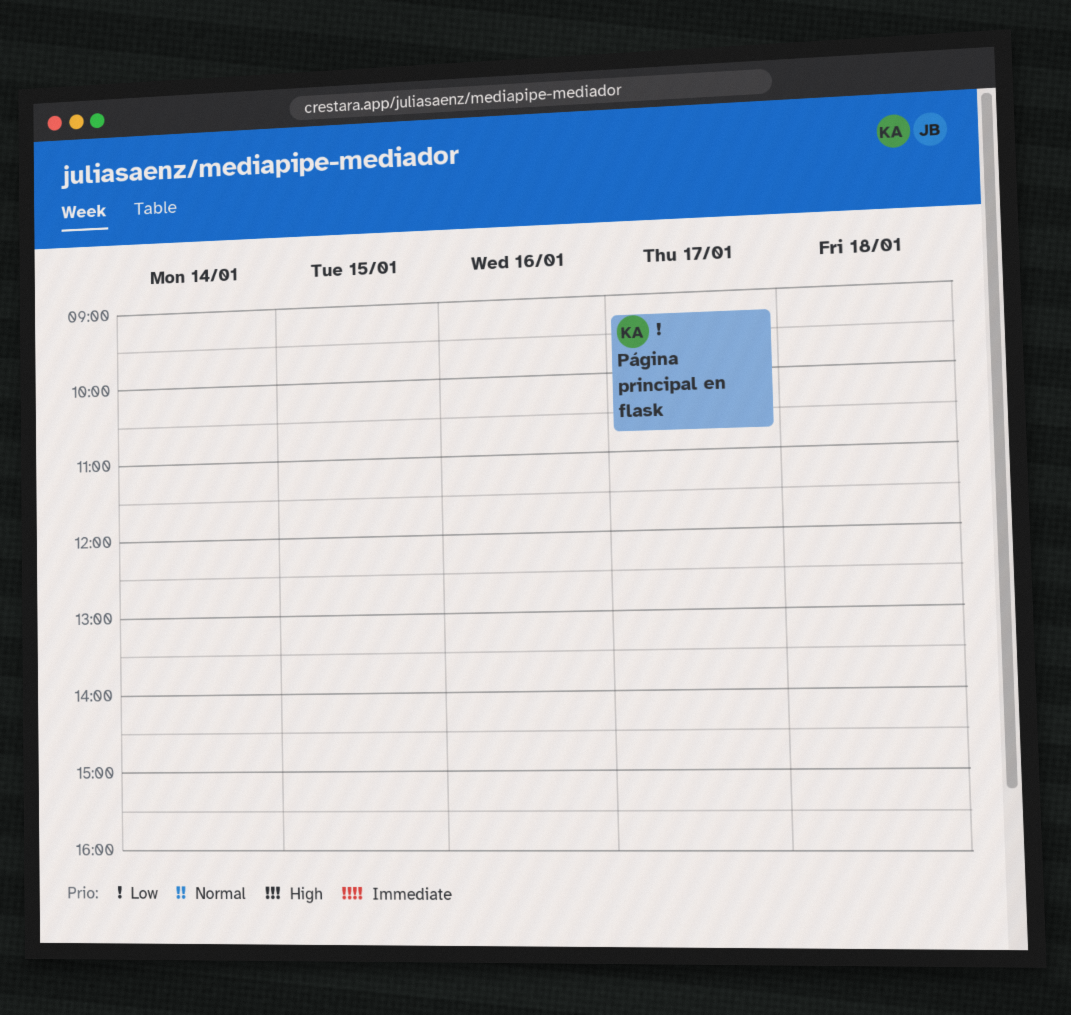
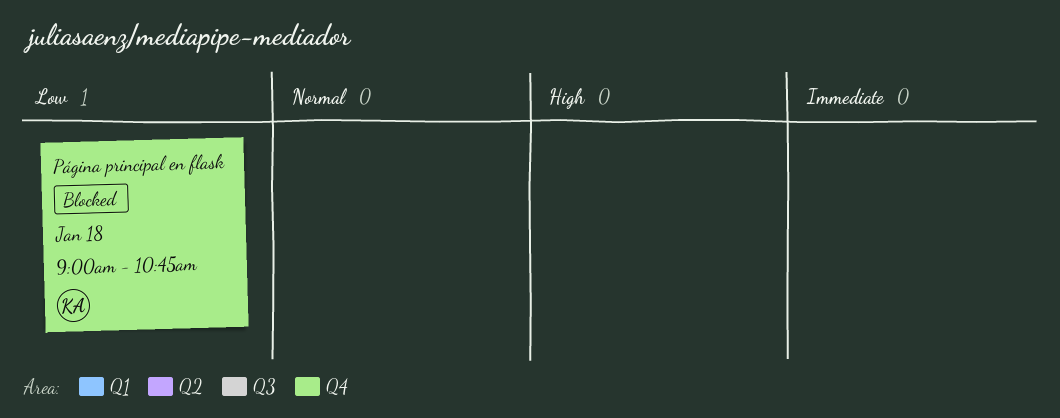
Página principal en flask, day: Jan 17 -> Jan 18
Página principal en flask, begins: 09:15 -> 09:00

